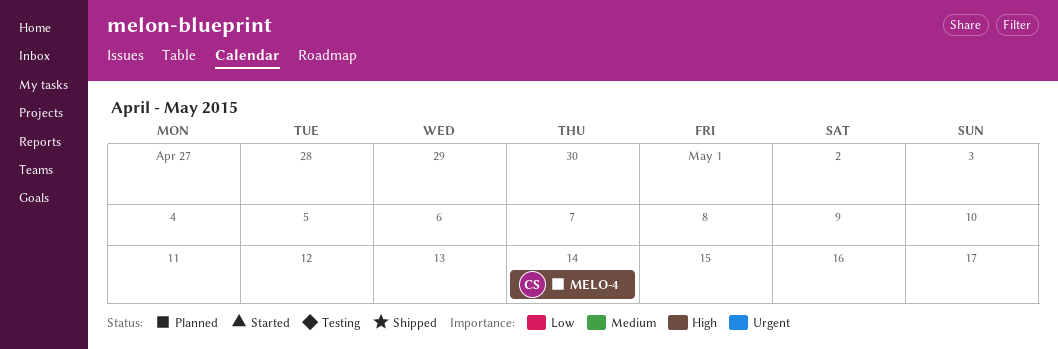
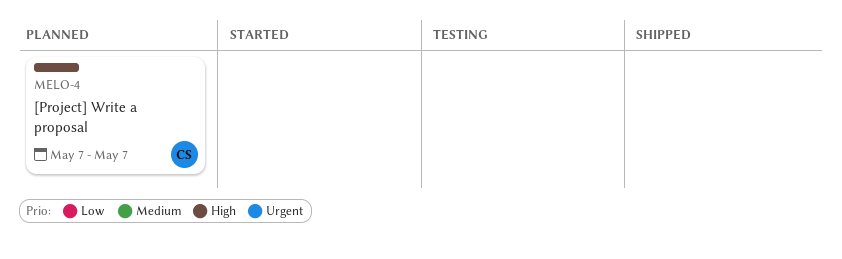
MELO-4, start: May 14 -> May 7
MELO-4, due: May 14 -> May 7

